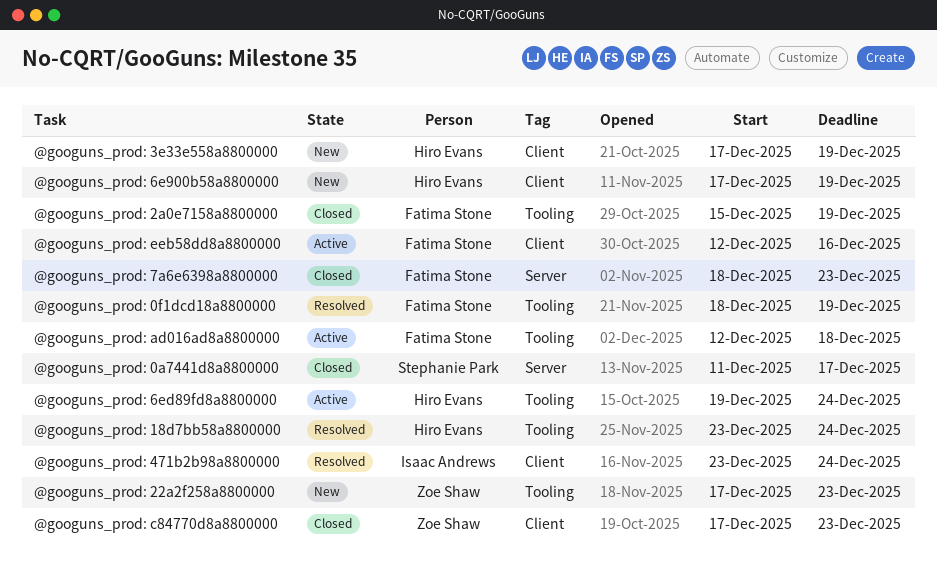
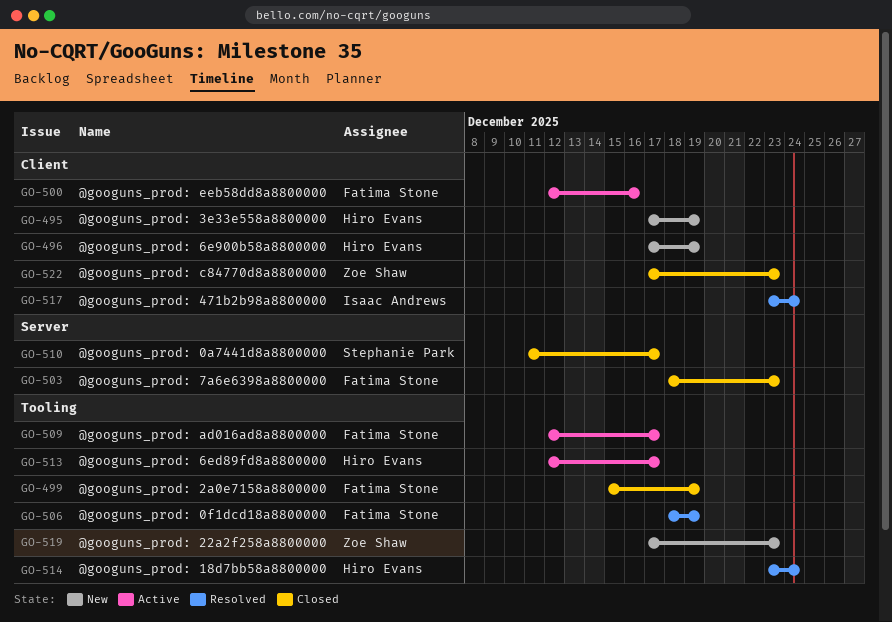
@googuns_prod: 6ed89fd8a8800000, start: Dec 19 -> Dec 12
@googuns_prod: 6ed89fd8a8800000, due: Dec 24 -> Dec 17
@googuns_prod: ad016ad8a8800000, due: Dec 18 -> Dec 17

